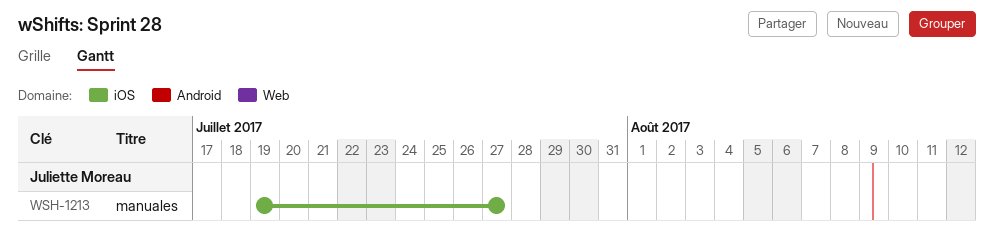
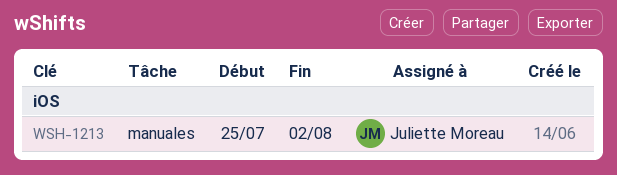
WSH-1213, start: Jul 19 -> Jul 25
WSH-1213, due: Jul 27 -> Aug 2

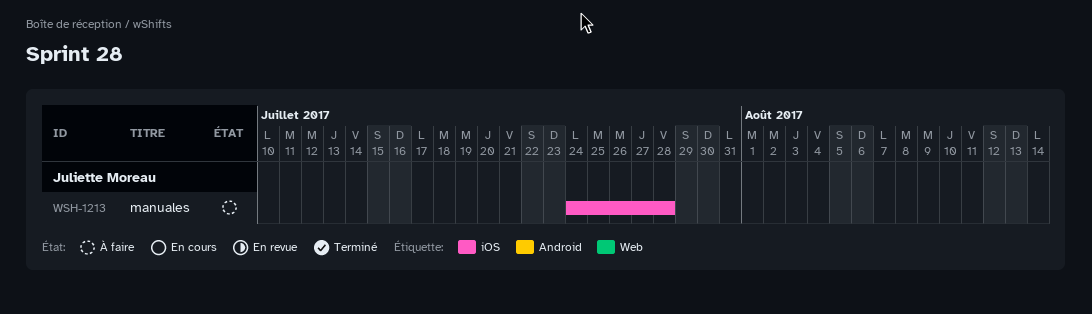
WSH-1213, start: Jul 25 -> Jul 24
WSH-1213, due: Aug 2 -> Jul 28

